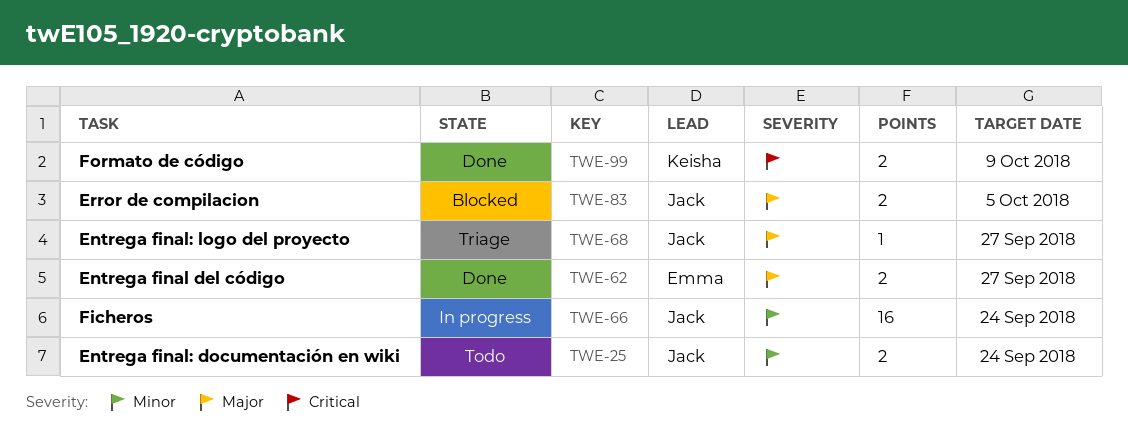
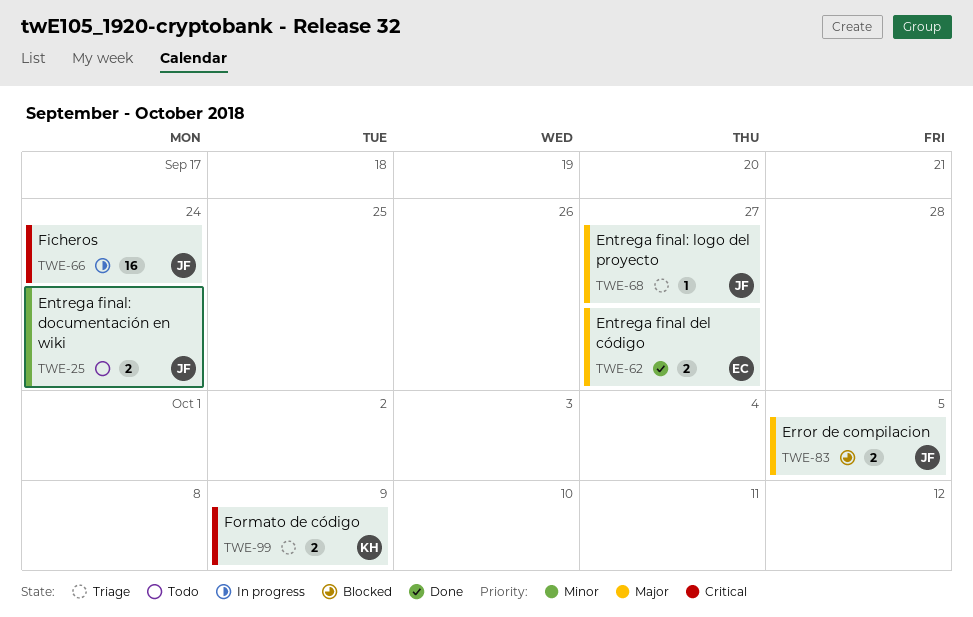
TWE-66, priority: Minor -> Critical
TWE-99, status: Done -> Triage

